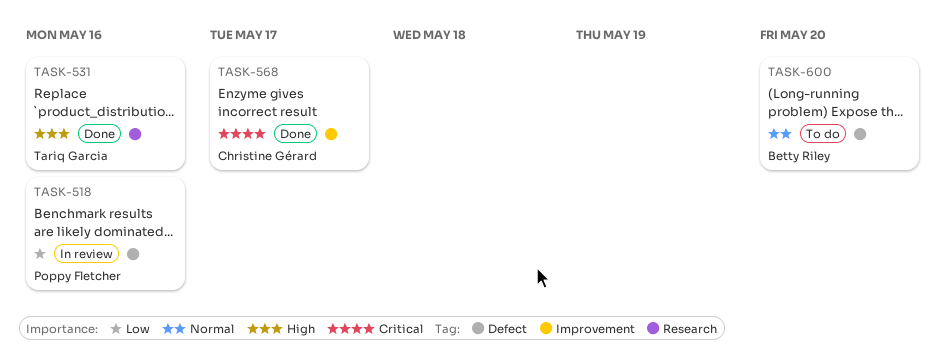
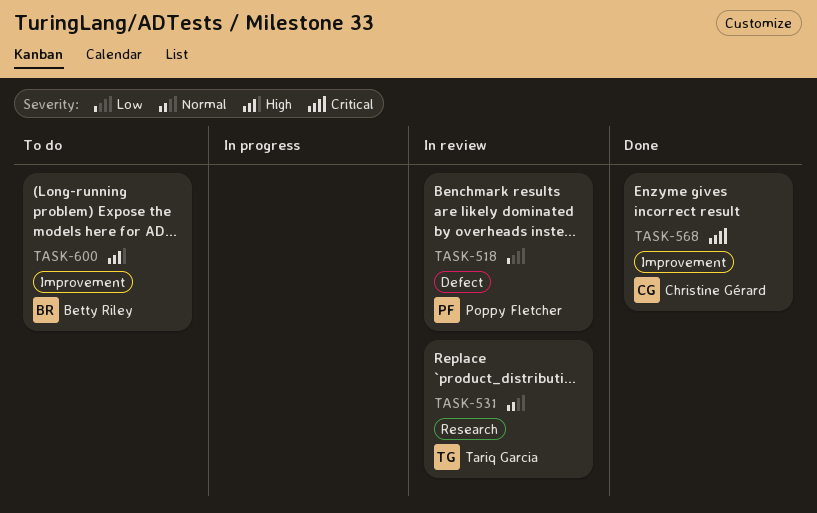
TASK-531, status: Done -> In review
TASK-531, priority: High -> Normal
TASK-600, priority: Normal -> High
TASK-600, label: Defect -> Improvement

